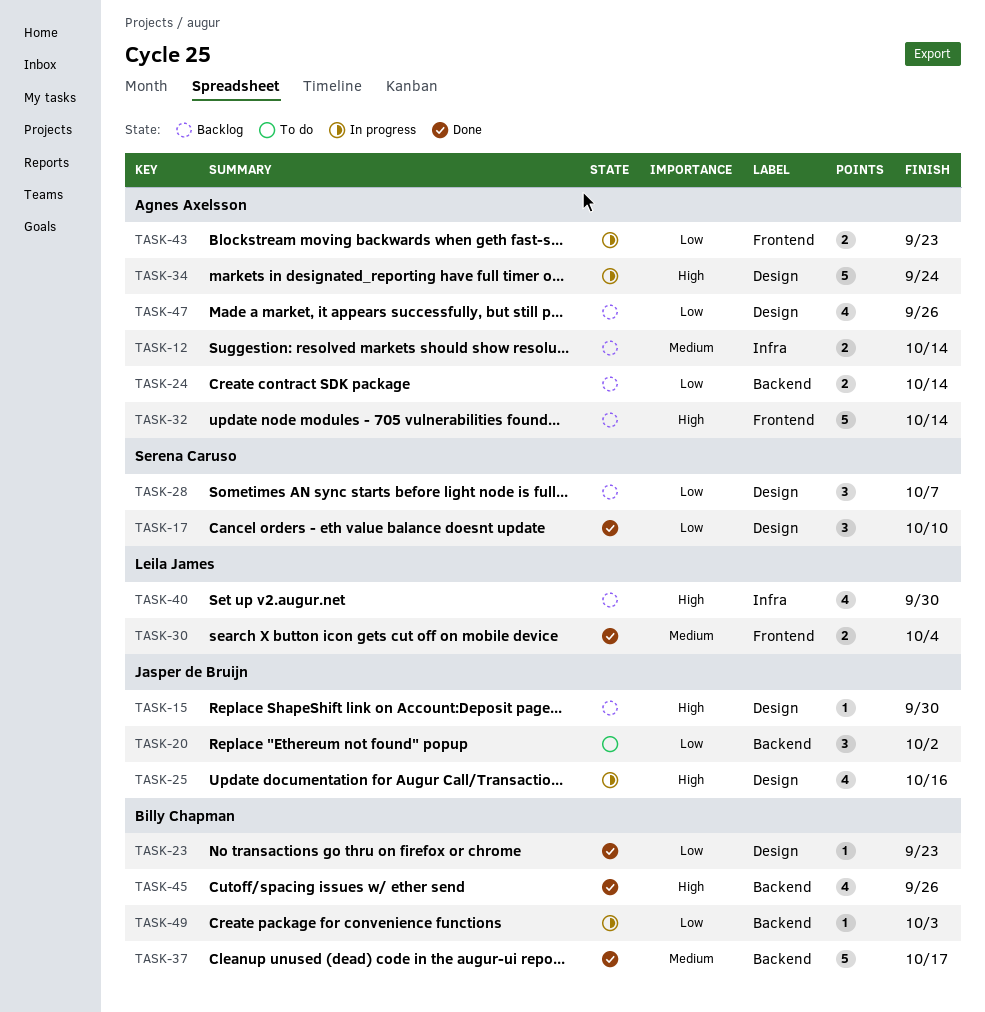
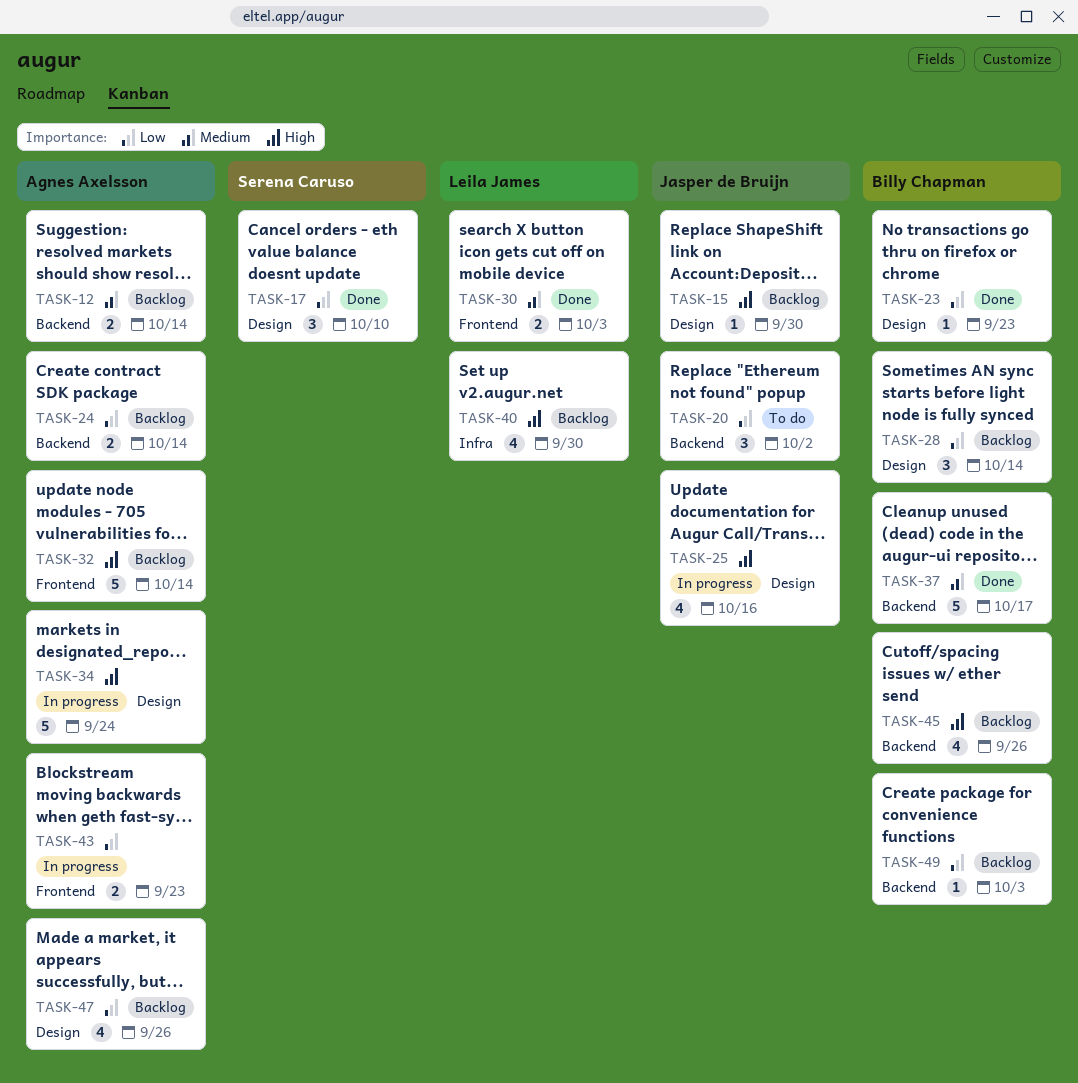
TASK-12, label: Infra -> Backend
TASK-28, owner: Serena Caruso -> Billy Chapman
TASK-28, due: Oct 7 -> Oct 14
TASK-30, due: Oct 4 -> Oct 3
TASK-45, status: Done -> Backlog
TASK-49, status: In progress -> Backlog

